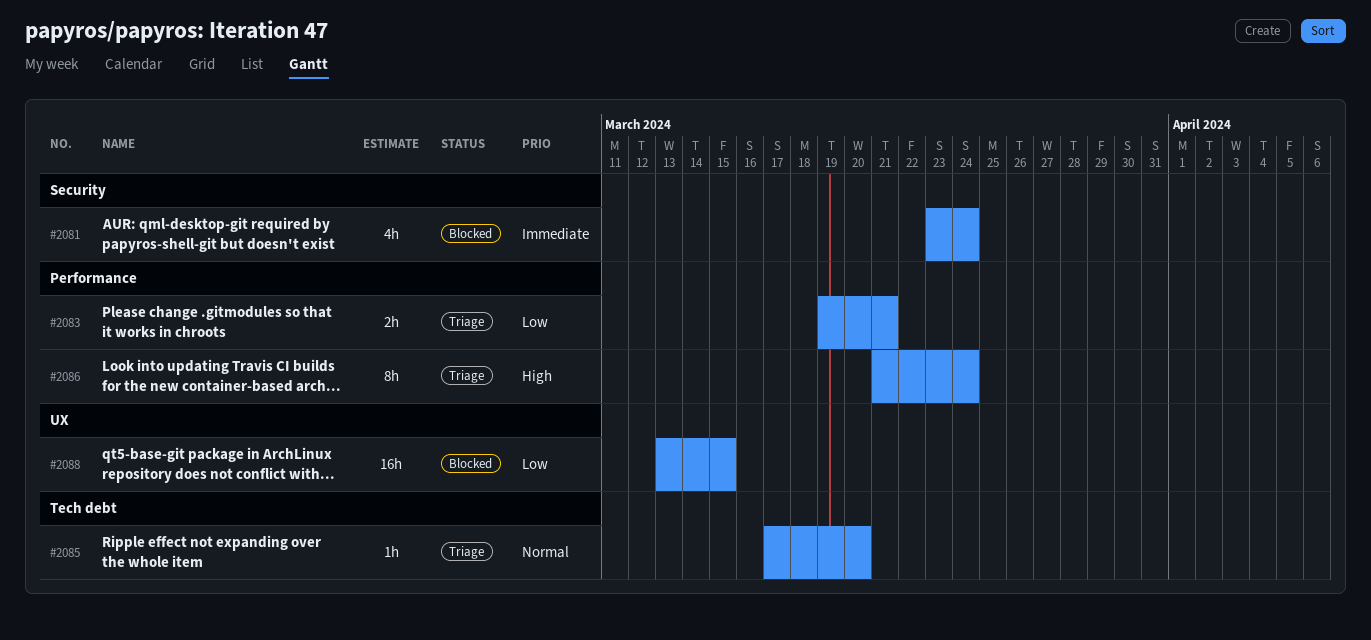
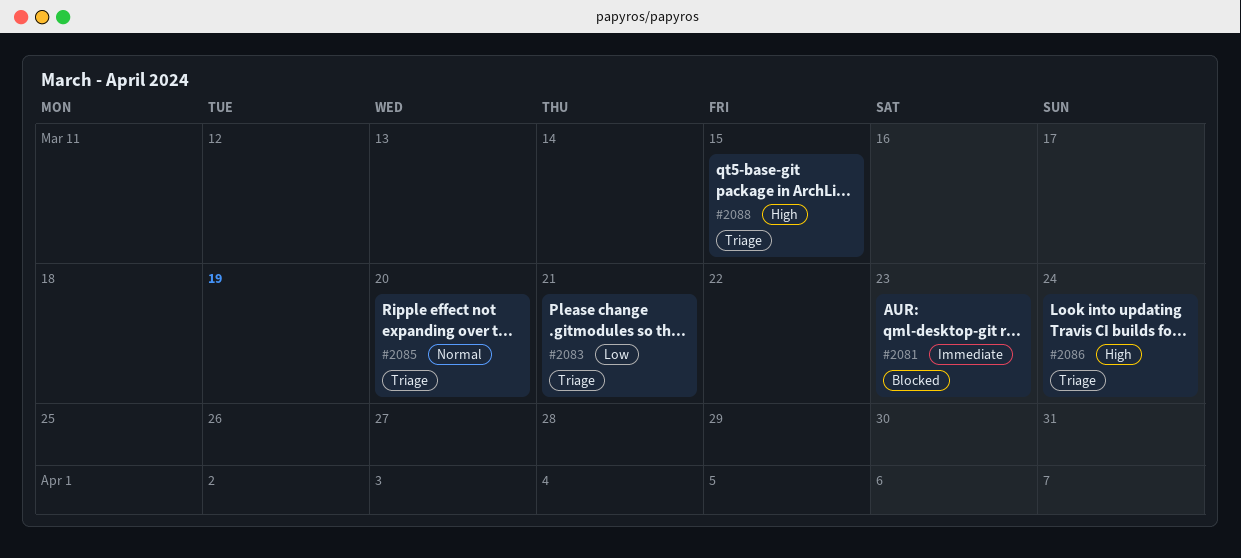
#2081, due: Mar 24 -> Mar 23
#2088, status: Blocked -> Triage
#2088, priority: Low -> High

